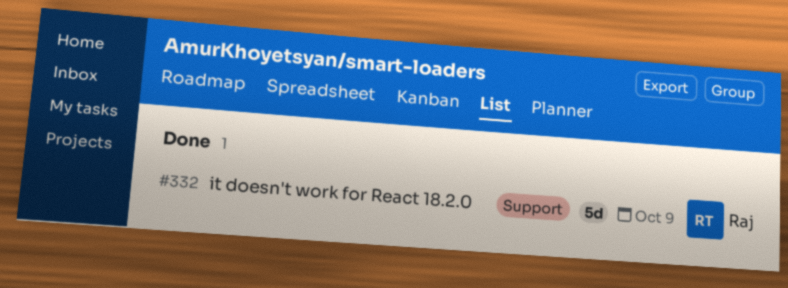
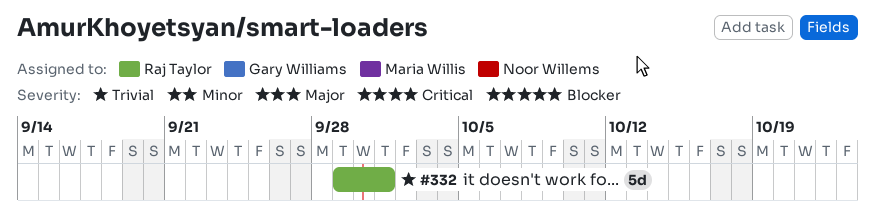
#332, due: Oct 9 -> Oct 1

